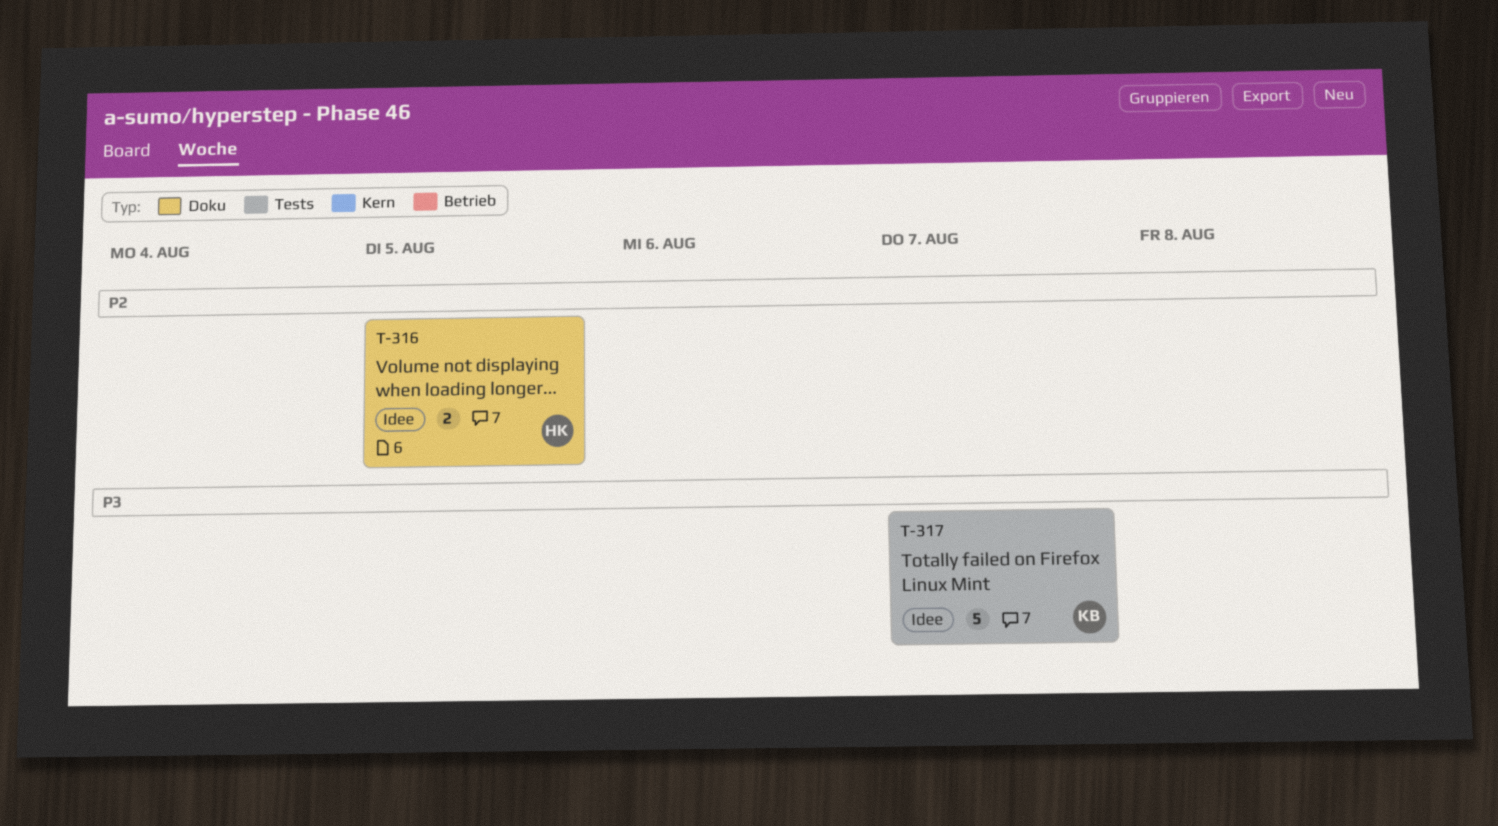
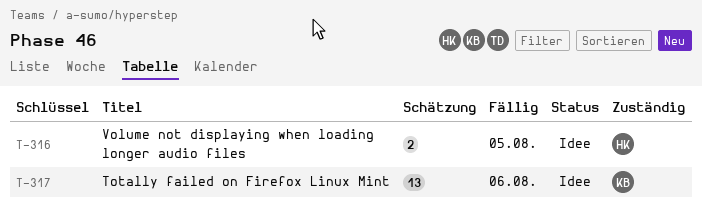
T-317, estimate: 5 -> 13
T-317, due: Aug 7 -> Aug 6

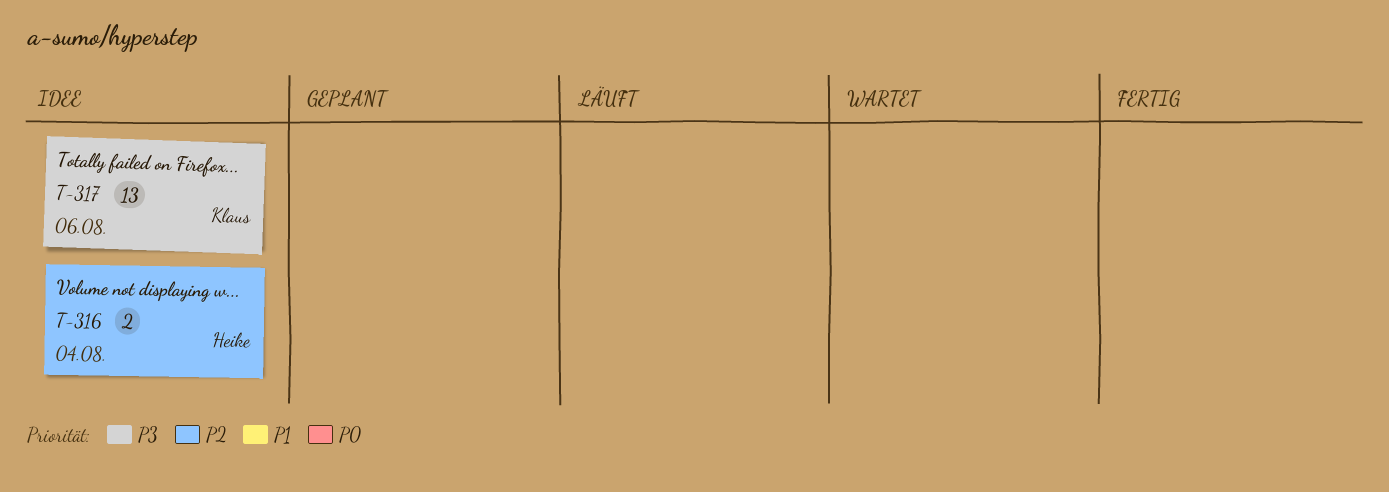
T-316, due: Aug 5 -> Aug 4

